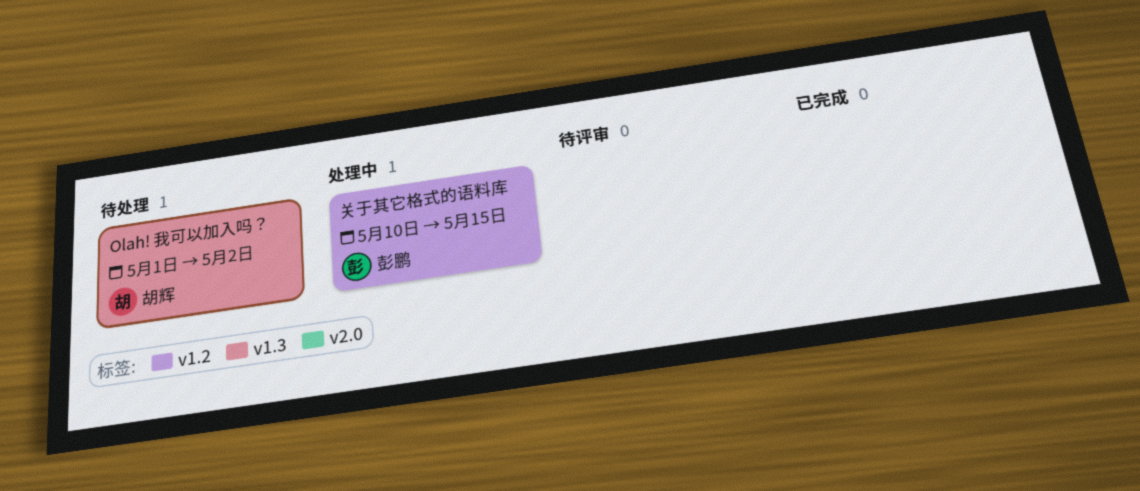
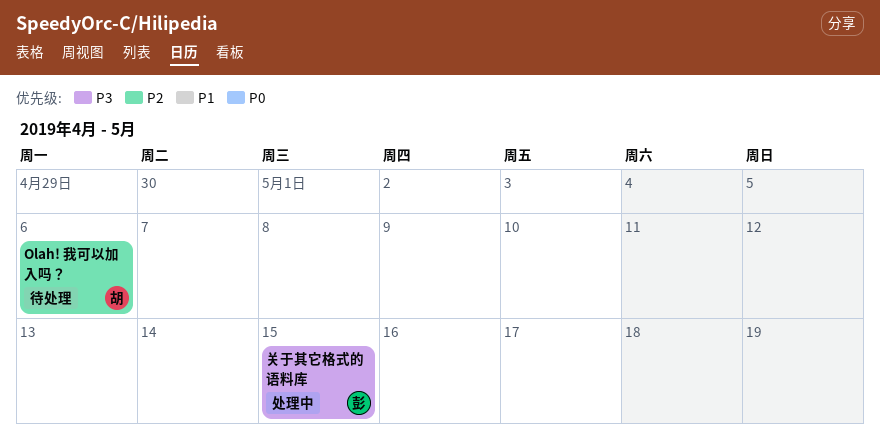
Olah! 我可以加入吗？, due: May 2 -> May 6

